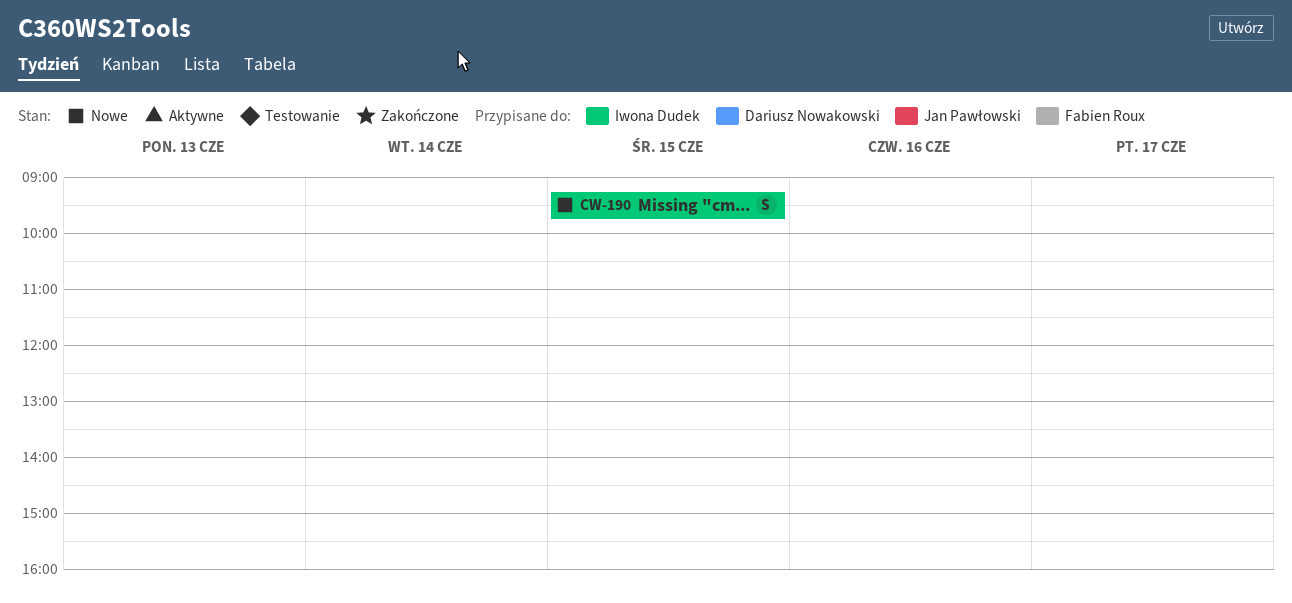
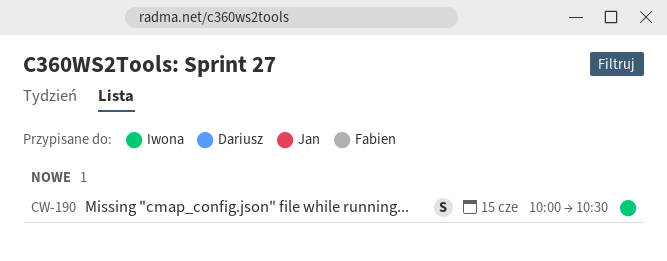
CW-190, begins: 09:15 -> 10:00
CW-190, ends: 09:45 -> 10:30

